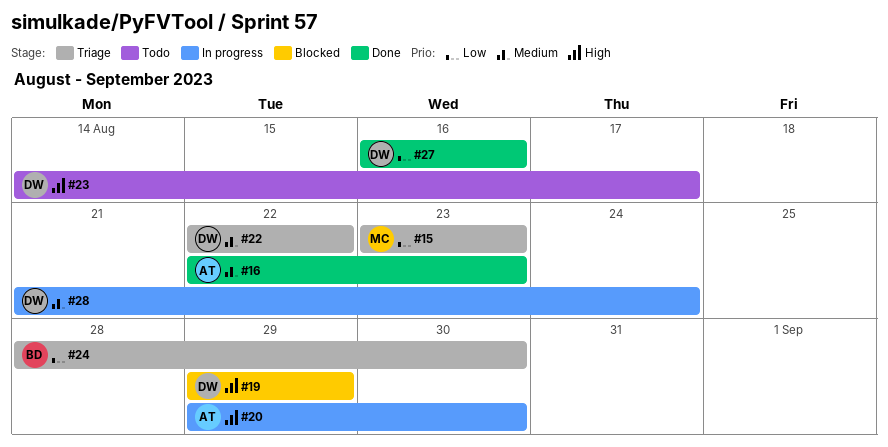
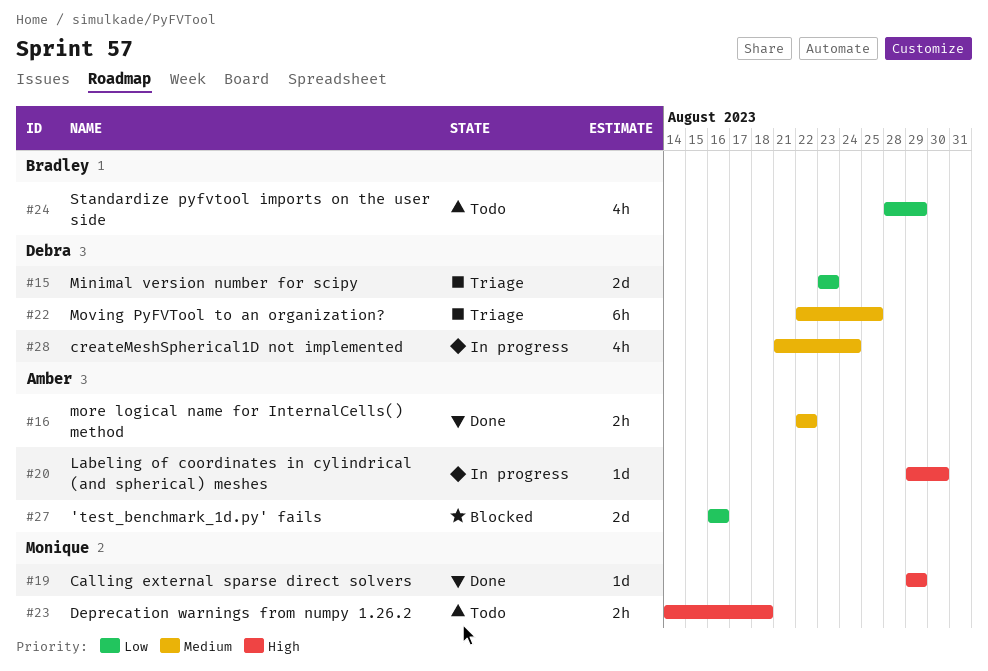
#15, owner: Monique -> Debra
#16, due: Aug 23 -> Aug 22
#19, status: Blocked -> Done
#19, owner: Debra -> Monique
#22, due: Aug 22 -> Aug 25
#23, owner: Debra -> Monique
#23, due: Aug 17 -> Aug 18
#24, status: Triage -> Todo
#24, due: Aug 30 -> Aug 29
#27, status: Done -> Blocked
#27, owner: Debra -> Amber

